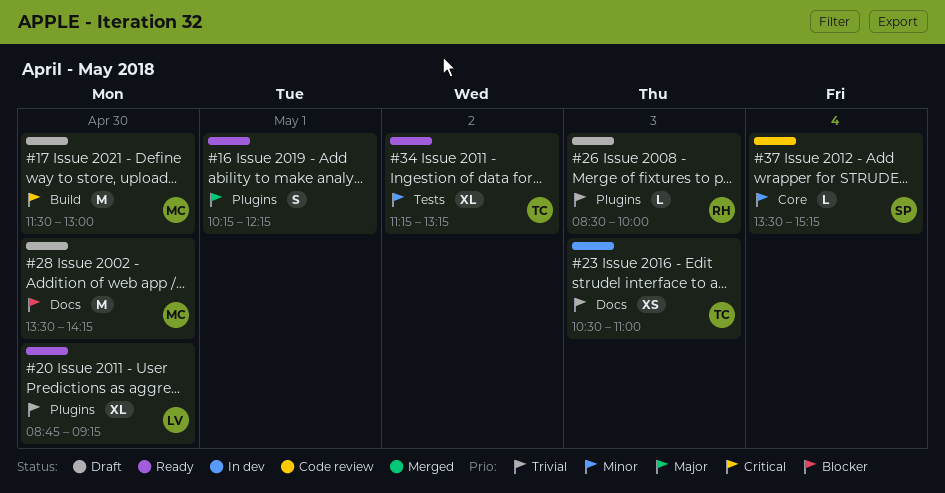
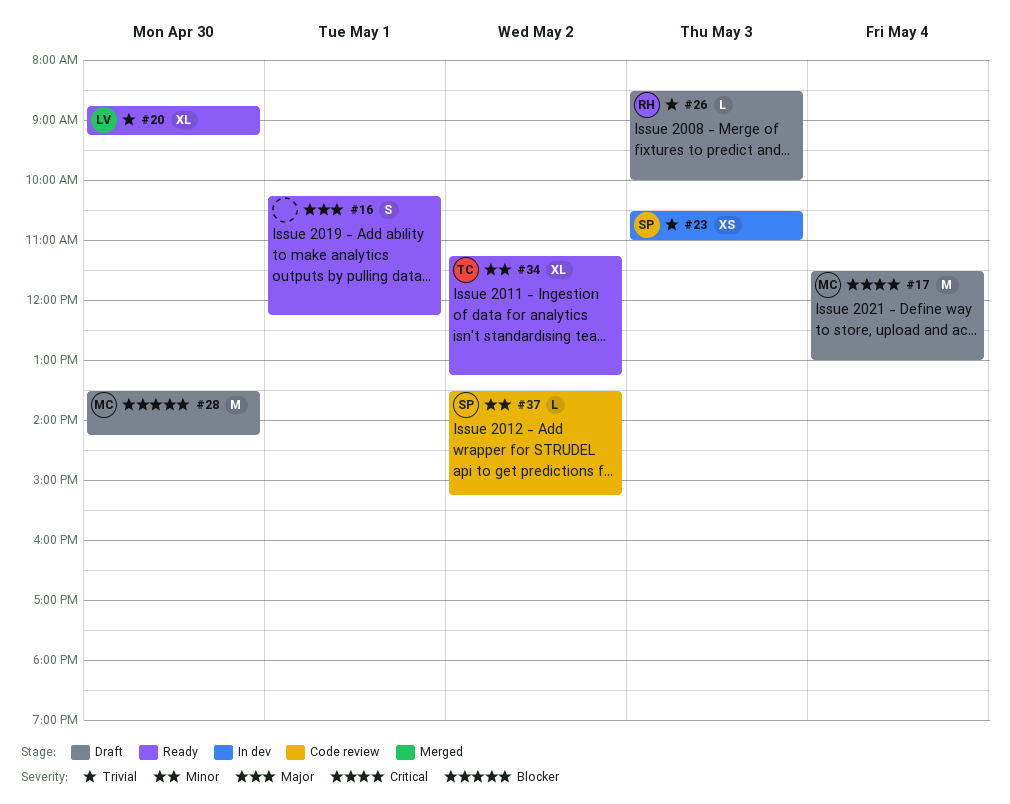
#17, day: Apr 30 -> May 4
#23, owner: TC -> SP
#37, day: May 4 -> May 2

